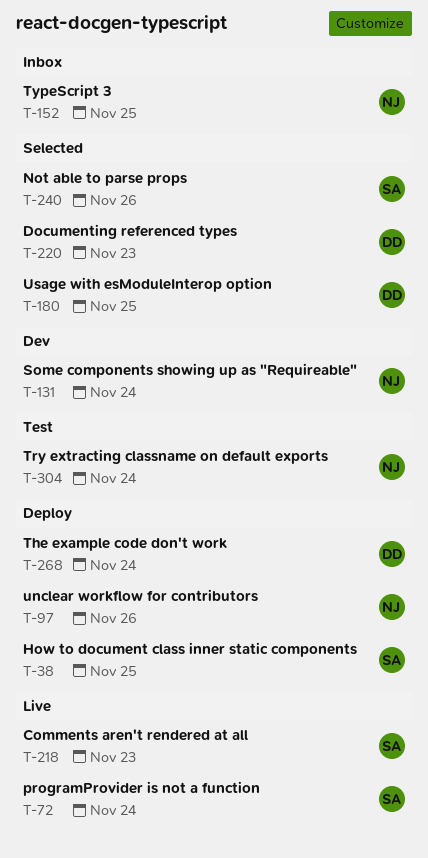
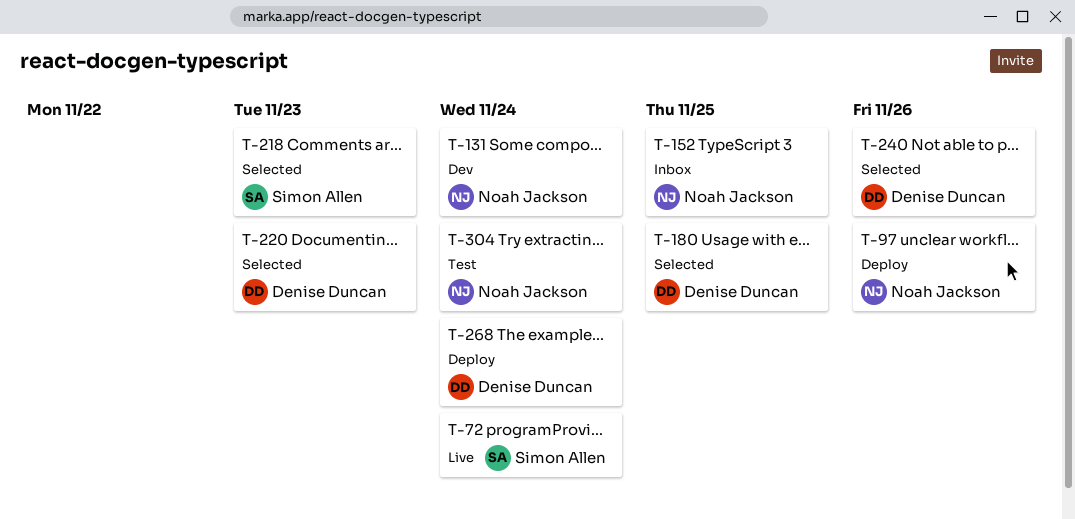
T-38: present -> none
T-218, status: Live -> Selected
T-240, owner: Simon Allen -> Denise Duncan

